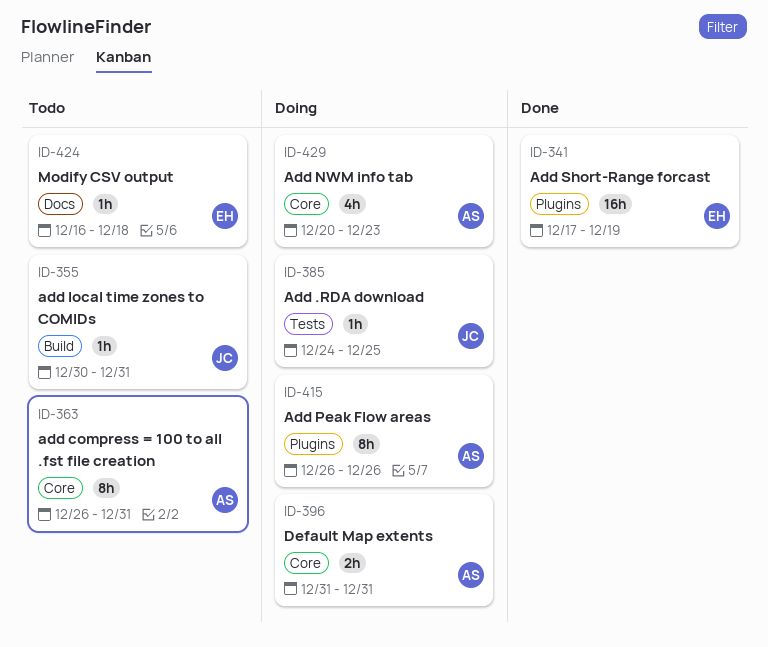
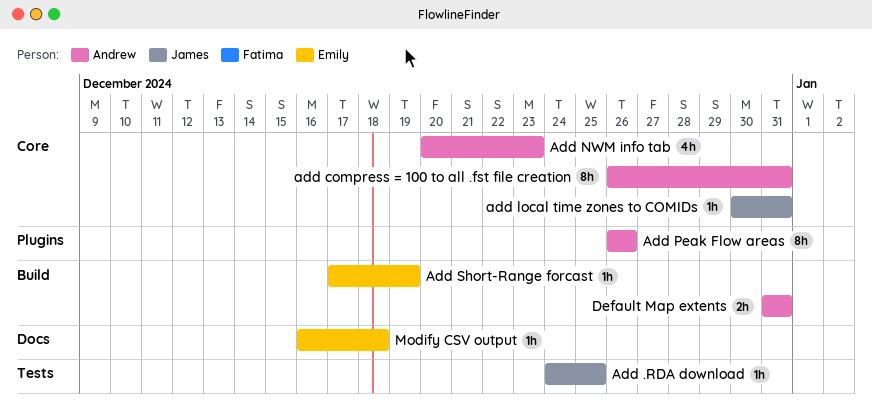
add local time zones to COMIDs, label: Build -> Core
Add Short-Range forcast, label: Plugins -> Build
Add Short-Range forcast, estimate: 16h -> 1h
Default Map extents, label: Core -> Build

